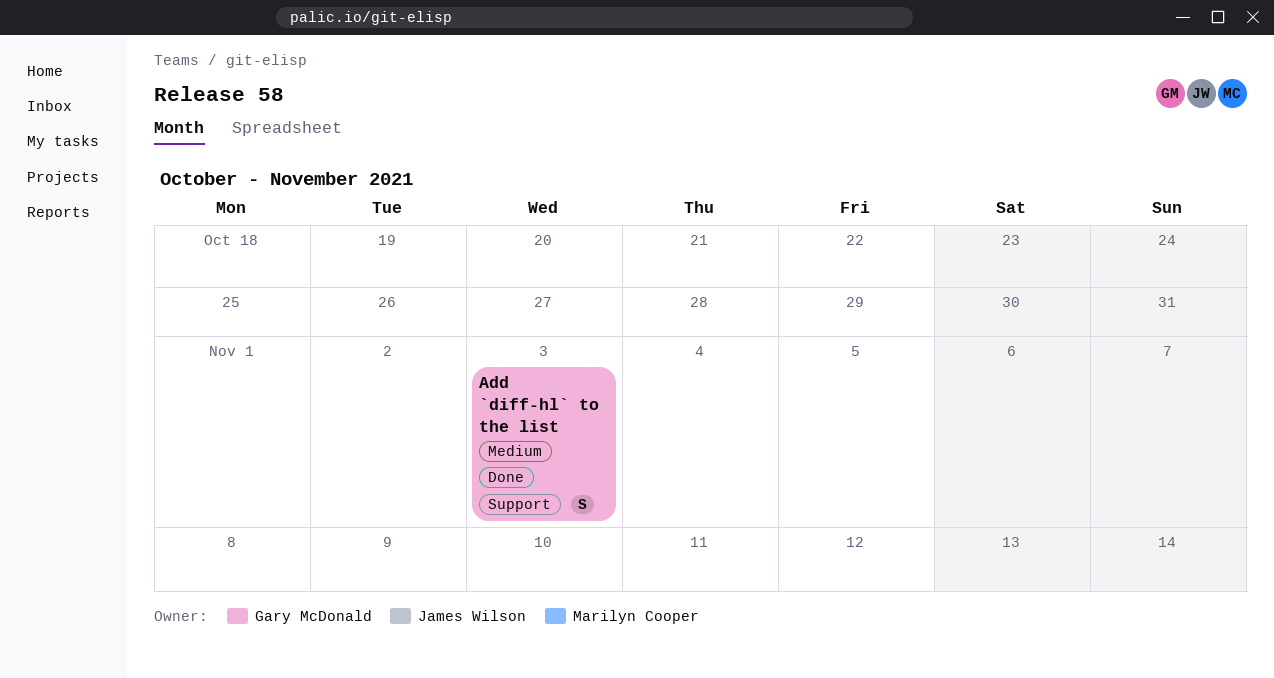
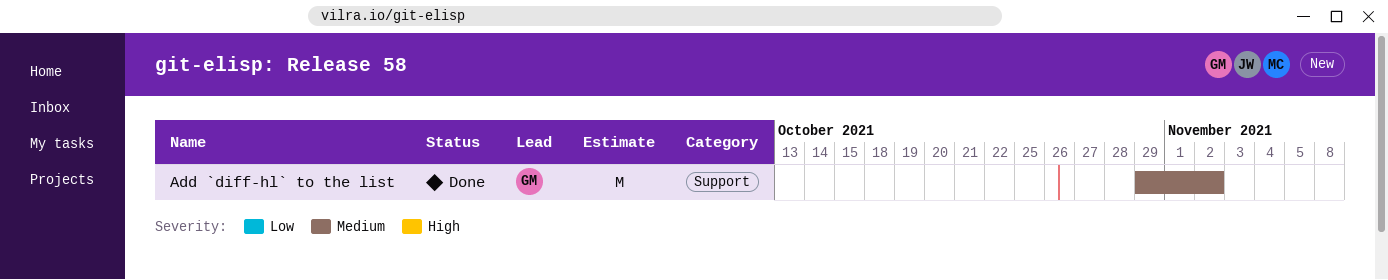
Add `diff-hl` to the list, estimate: S -> M
Add `diff-hl` to the list, due: Nov 3 -> Nov 2

